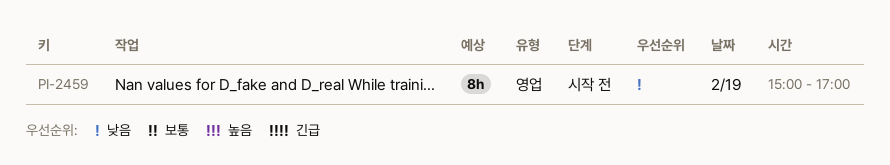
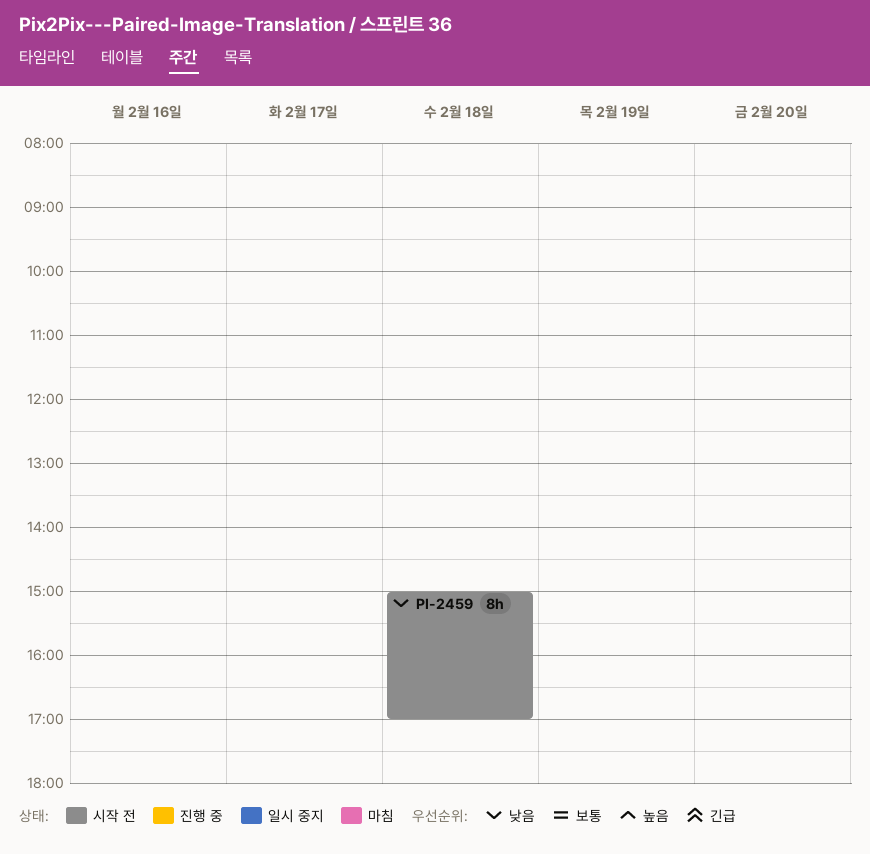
PI-2459, day: Feb 19 -> Feb 18

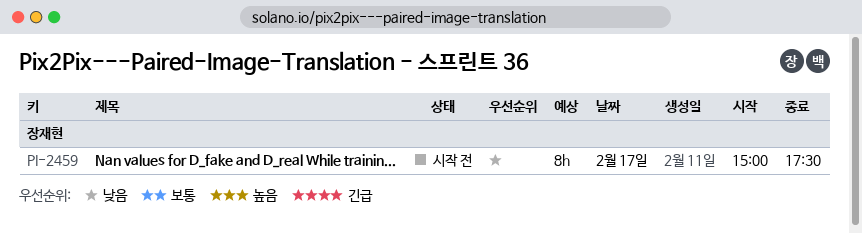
PI-2459, day: Feb 18 -> Feb 17
PI-2459, ends: 17:00 -> 17:30

